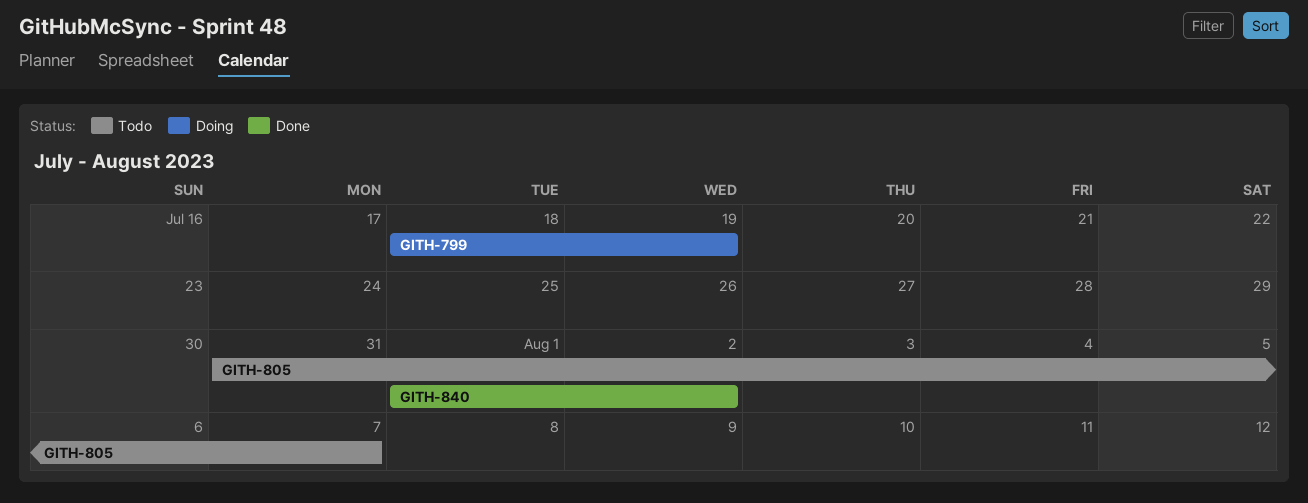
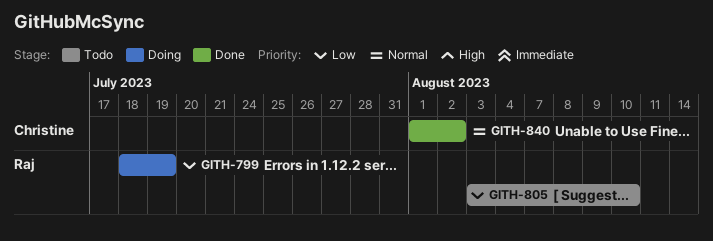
GITH-805, start: Jul 31 -> Aug 3
GITH-805, due: Aug 7 -> Aug 10

